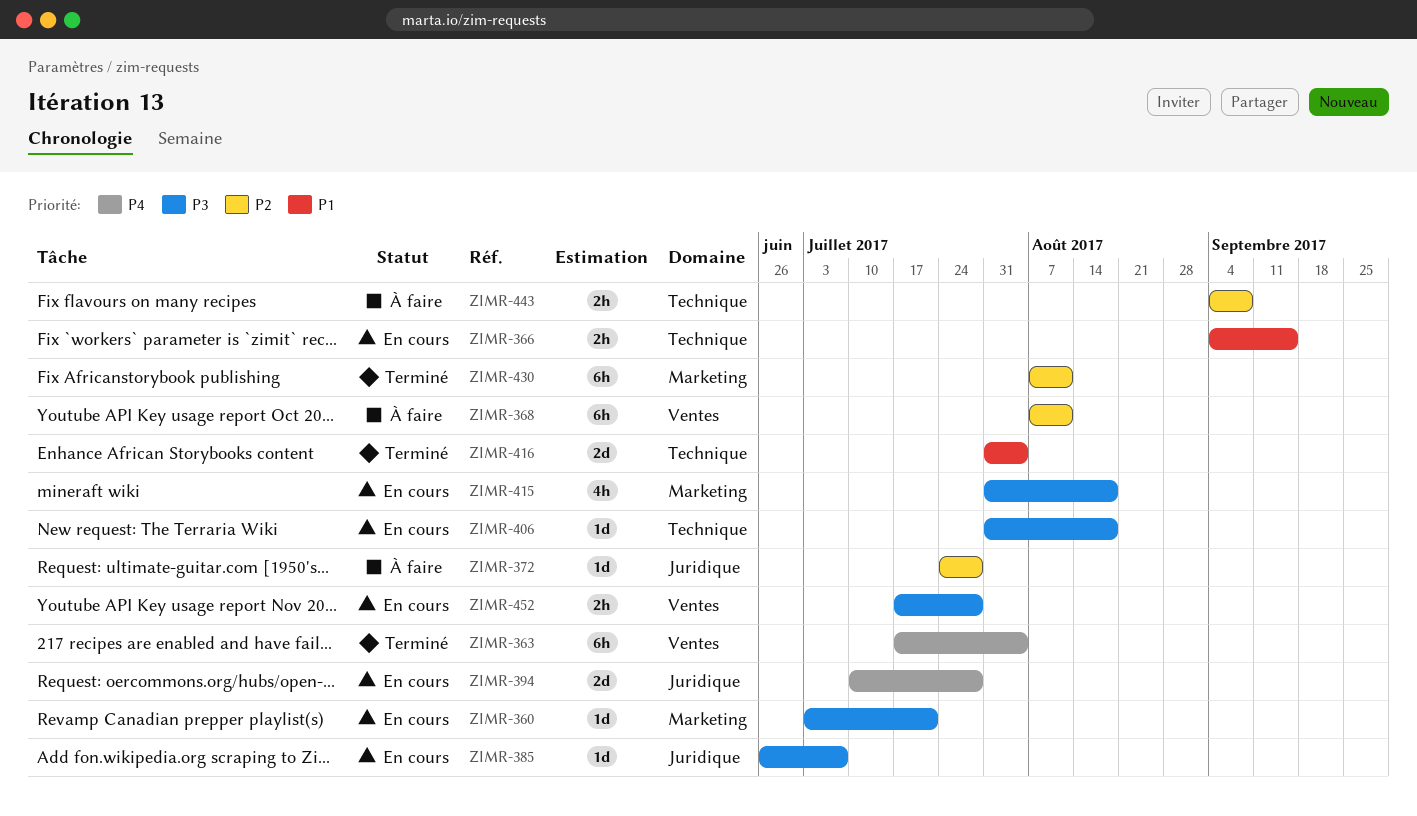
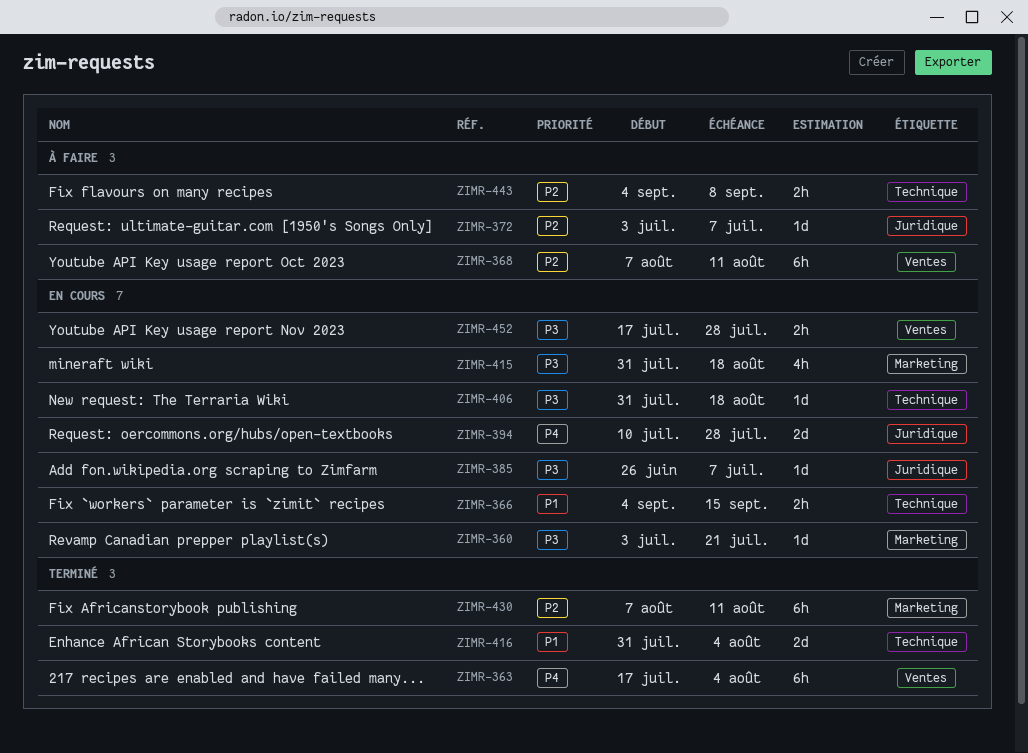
ZIMR-372, start: Jul 24 -> Jul 3
ZIMR-372, due: Jul 28 -> Jul 7

